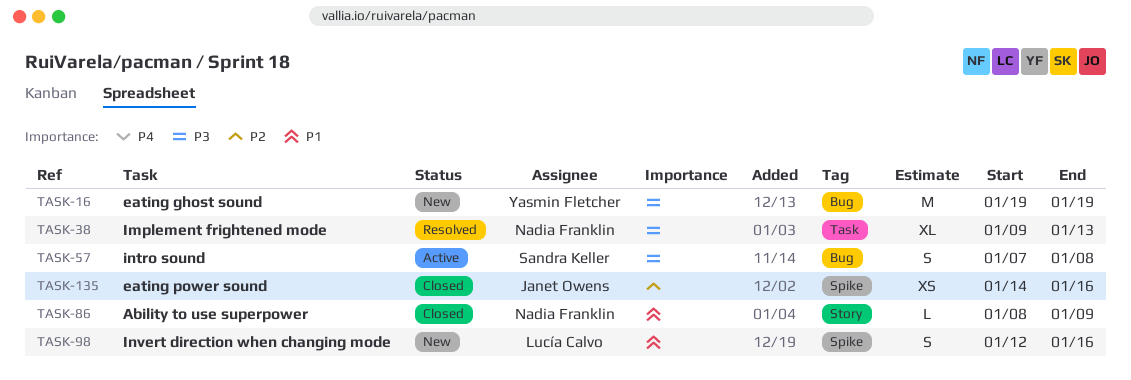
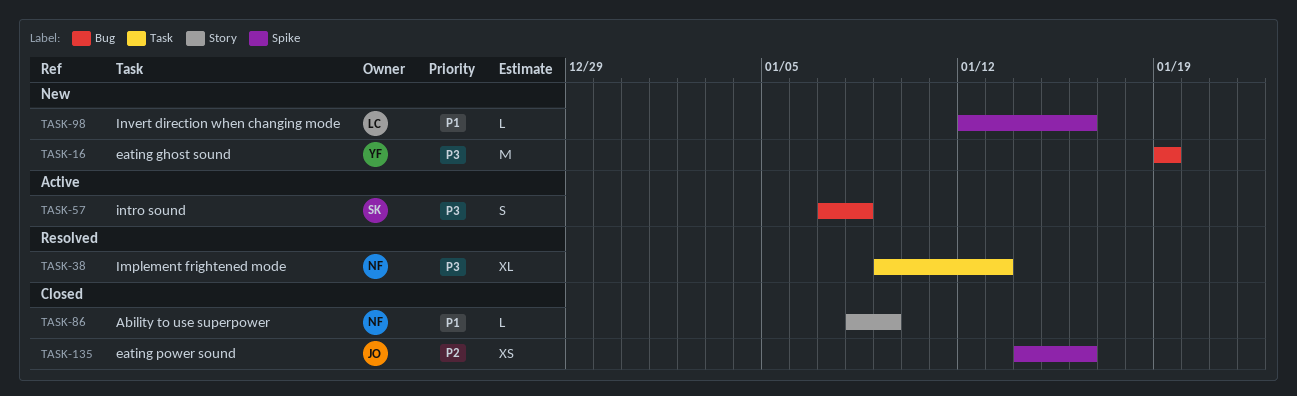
TASK-98, estimate: S -> L

